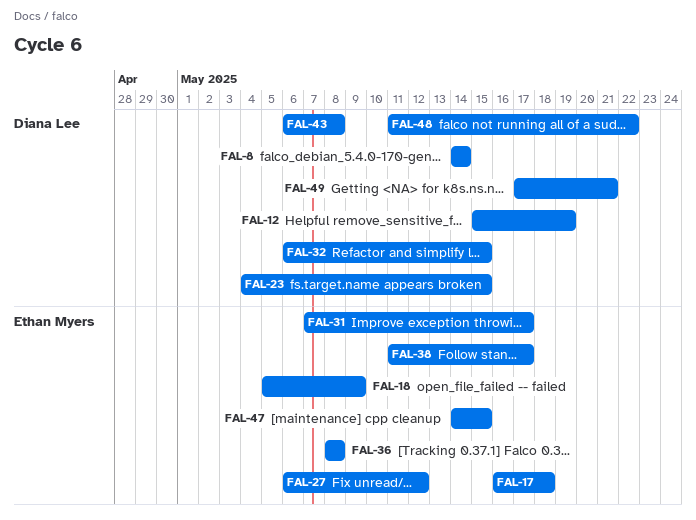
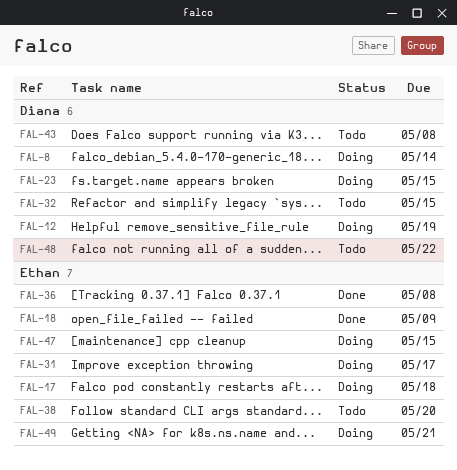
FAL-27: present -> none
FAL-38, due: May 17 -> May 20
FAL-49, owner: Diana Lee -> Ethan Myers

